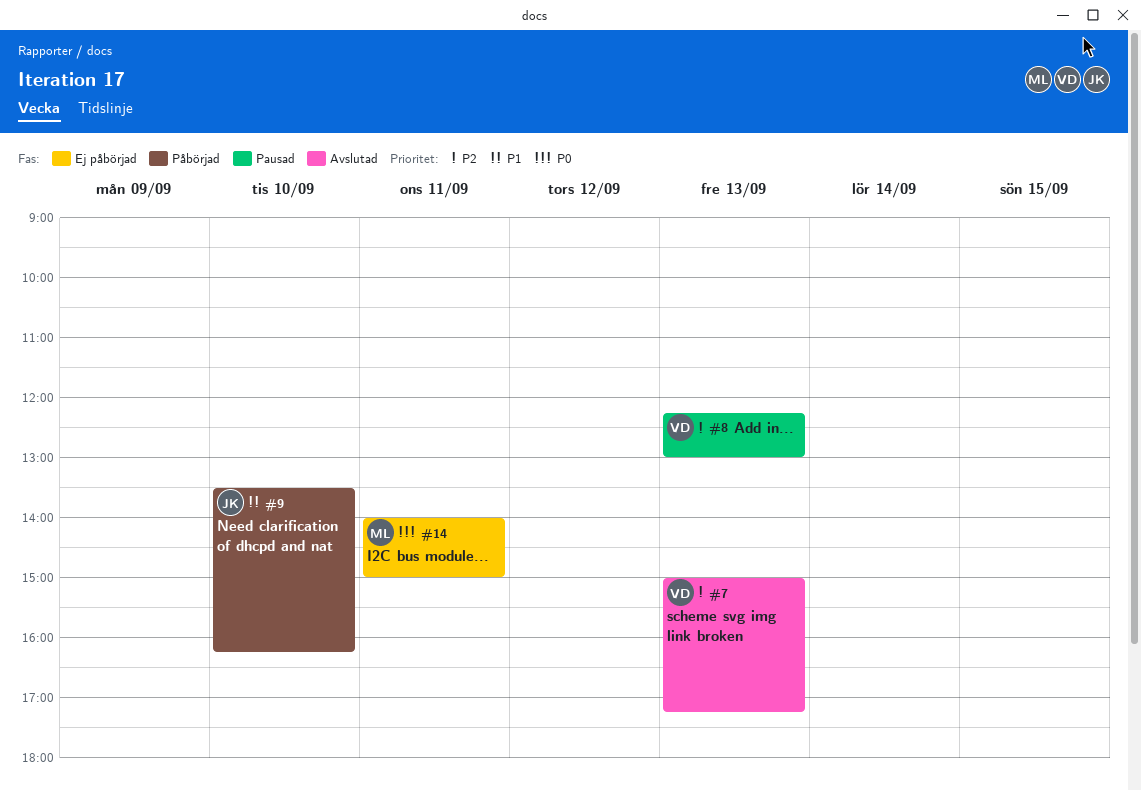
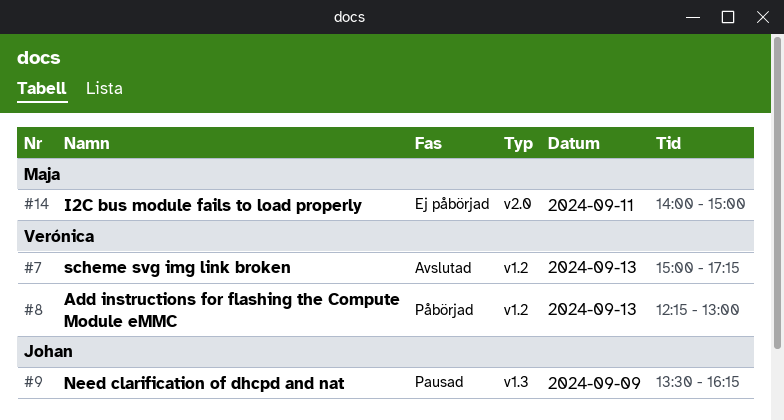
#8, status: Pausad -> Påbörjad
#9, status: Påbörjad -> Pausad
#9, day: Sep 10 -> Sep 9

